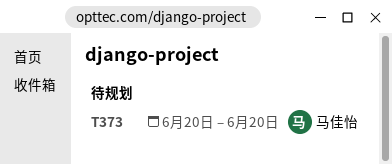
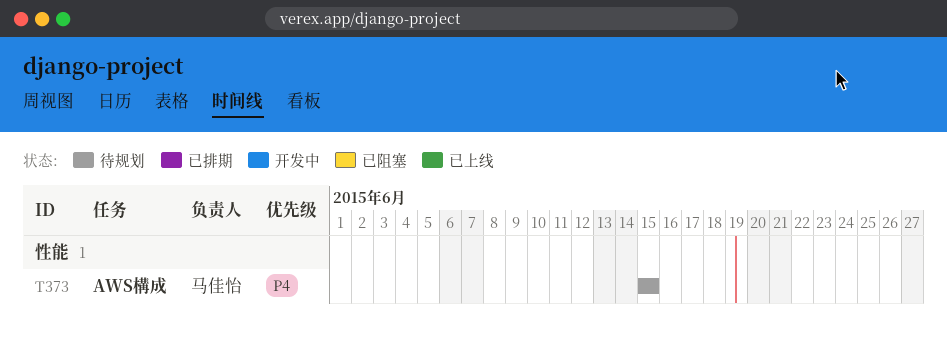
T373, start: Jun 20 -> Jun 15
T373, due: Jun 20 -> Jun 15

